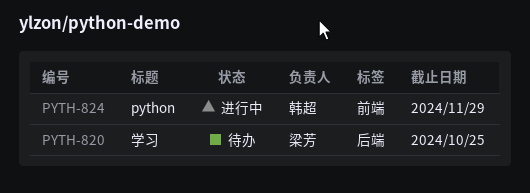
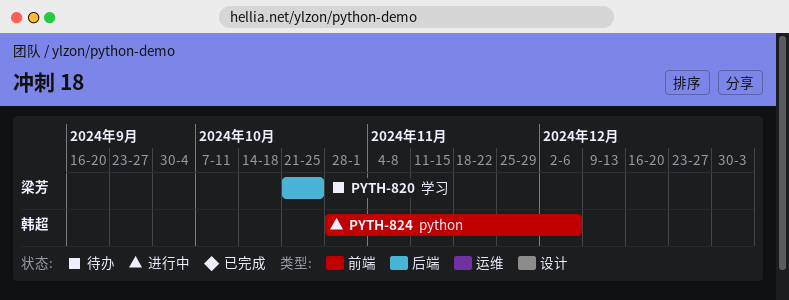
PYTH-824, due: Nov 29 -> Dec 6

